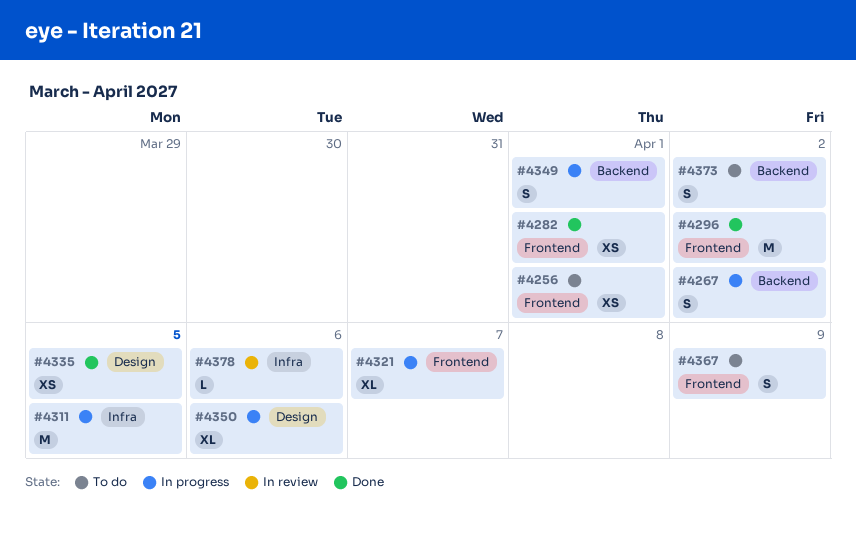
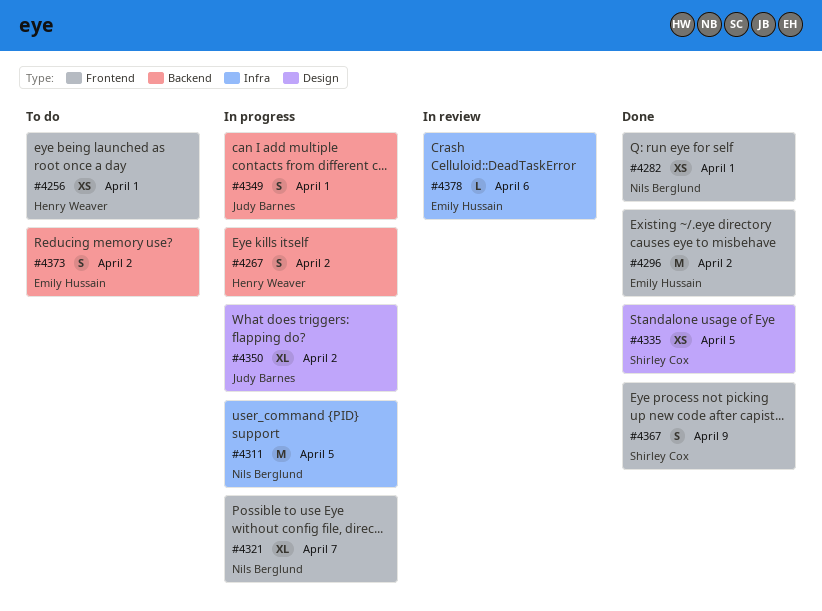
#4350, due: Apr 6 -> Apr 2
#4367, status: To do -> Done

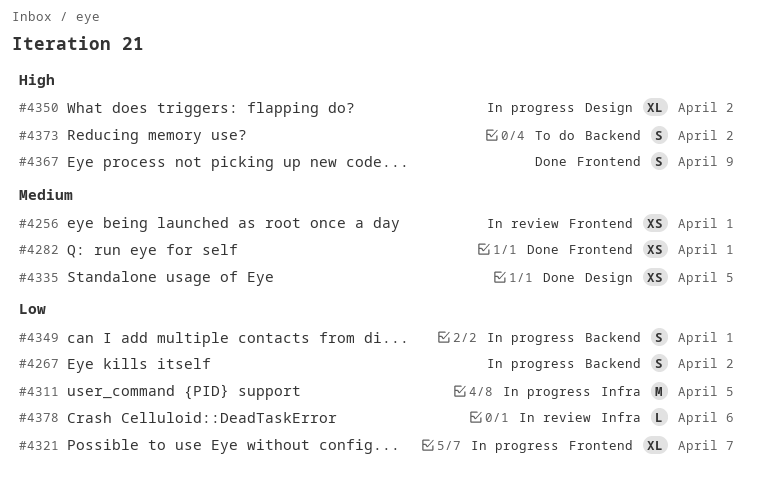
#4256, status: To do -> In review
#4296: present -> none

